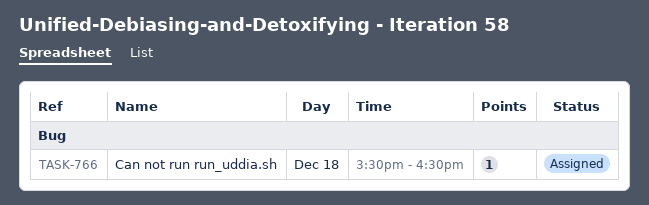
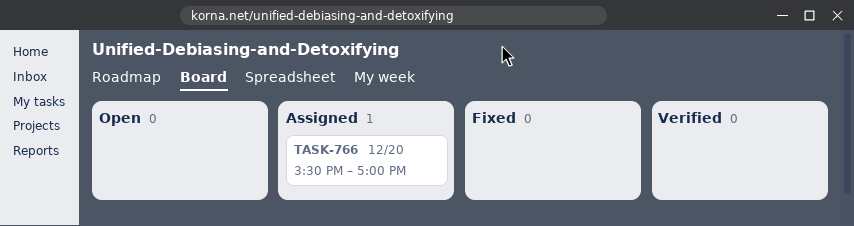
TASK-766, day: Dec 18 -> Dec 20
TASK-766, ends: 16:30 -> 17:00

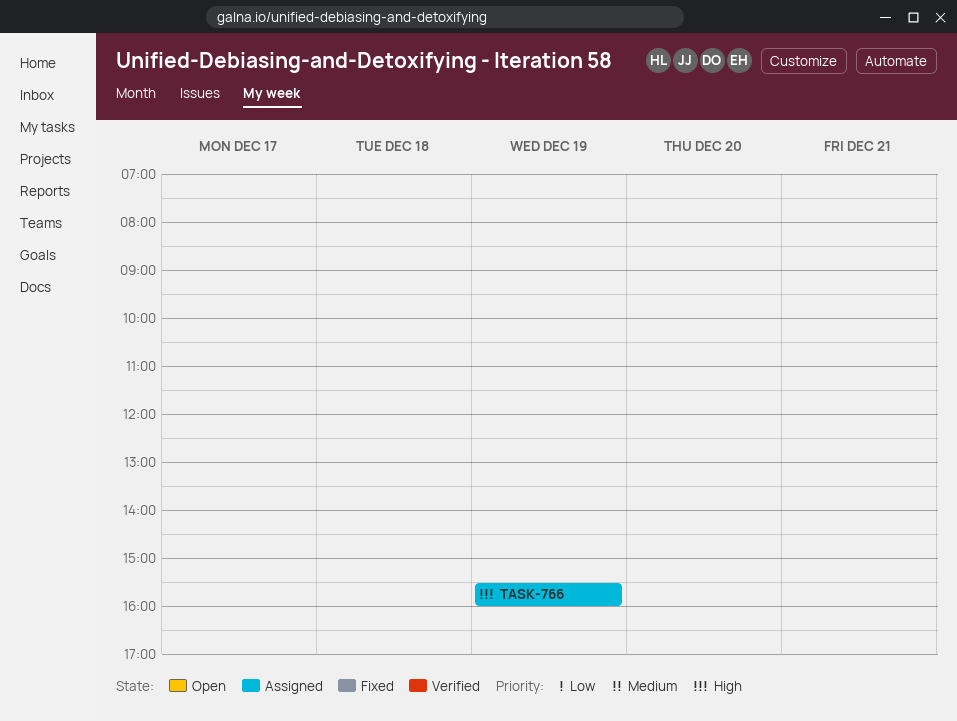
TASK-766, day: Dec 20 -> Dec 19
TASK-766, ends: 17:00 -> 16:00

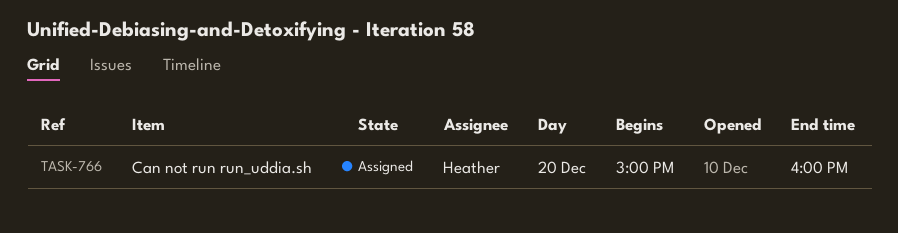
TASK-766, day: Dec 19 -> Dec 20
TASK-766, begins: 15:30 -> 15:00

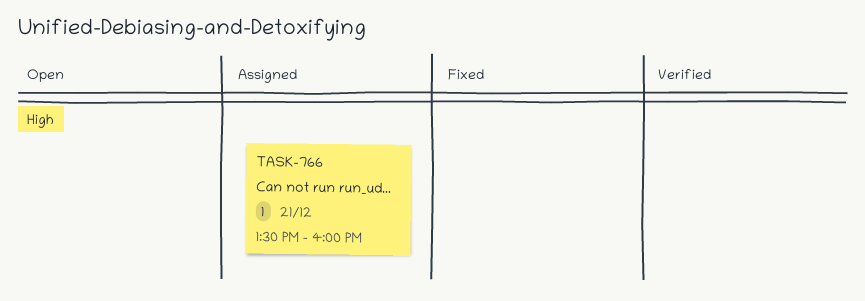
TASK-766, day: Dec 20 -> Dec 21
TASK-766, begins: 15:00 -> 13:30

